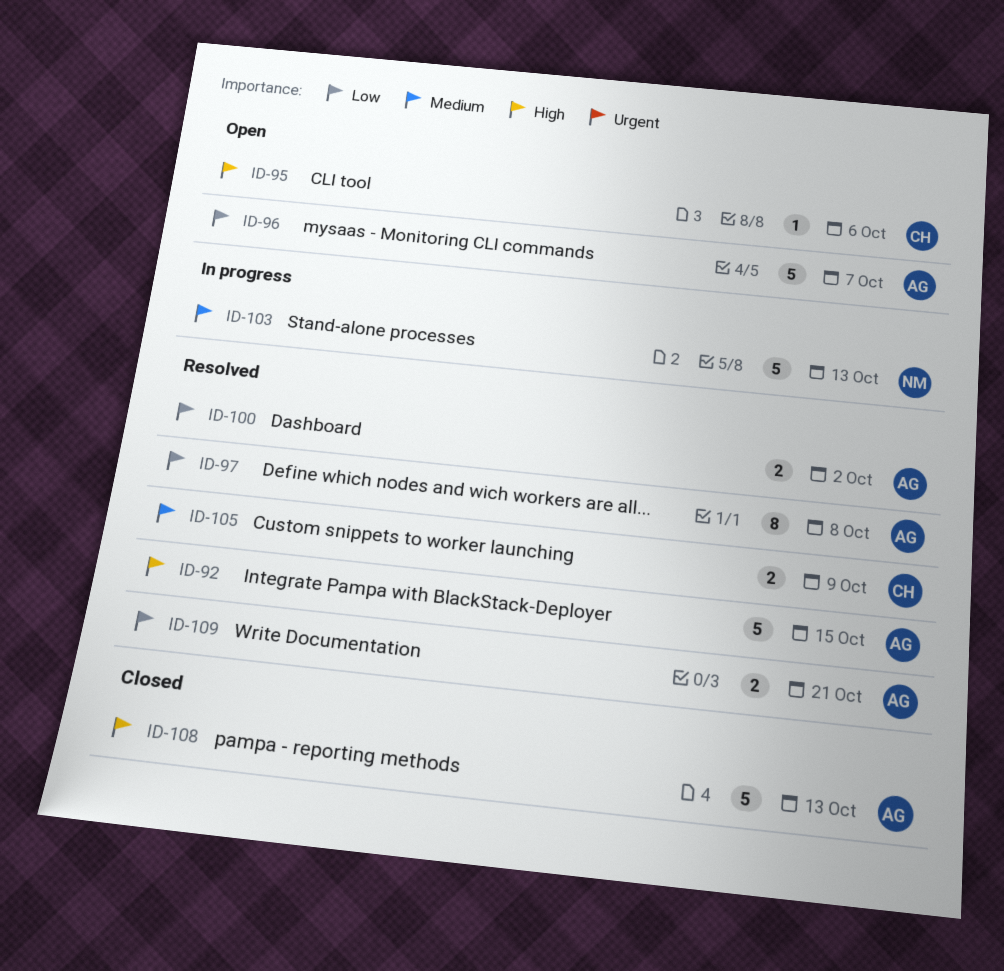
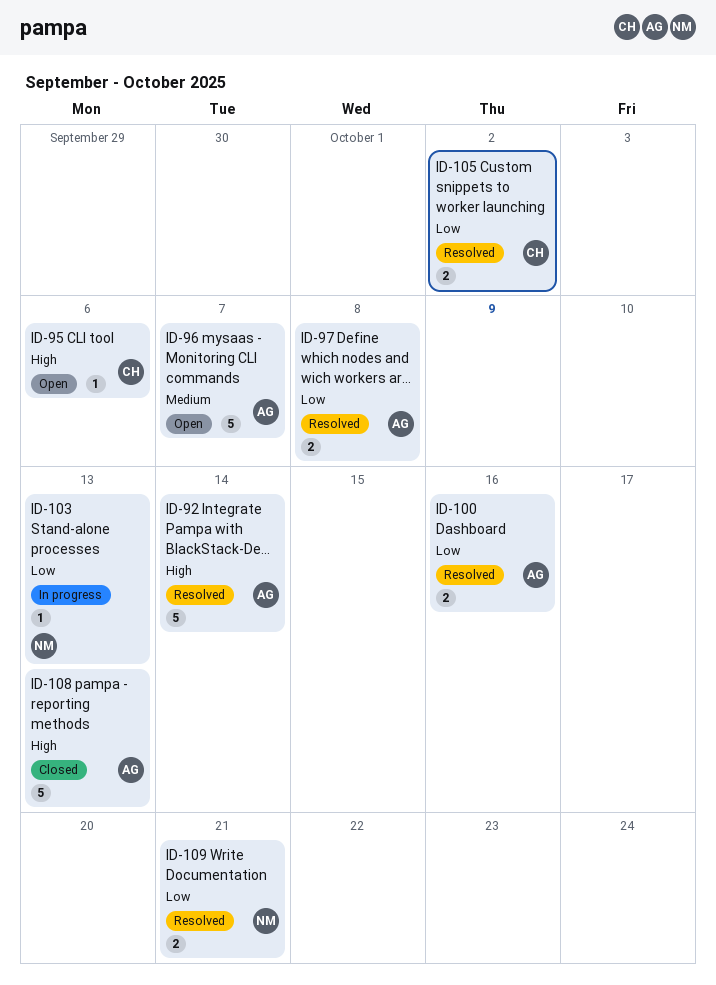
ID-92, due: Oct 15 -> Oct 14
ID-96, priority: Low -> Medium
ID-97, estimate: 8 -> 2
ID-100, due: Oct 2 -> Oct 16
ID-103, priority: Medium -> Low
ID-103, estimate: 5 -> 1
ID-105, priority: Medium -> Low
ID-105, due: Oct 9 -> Oct 2
ID-109, owner: AG -> NM

